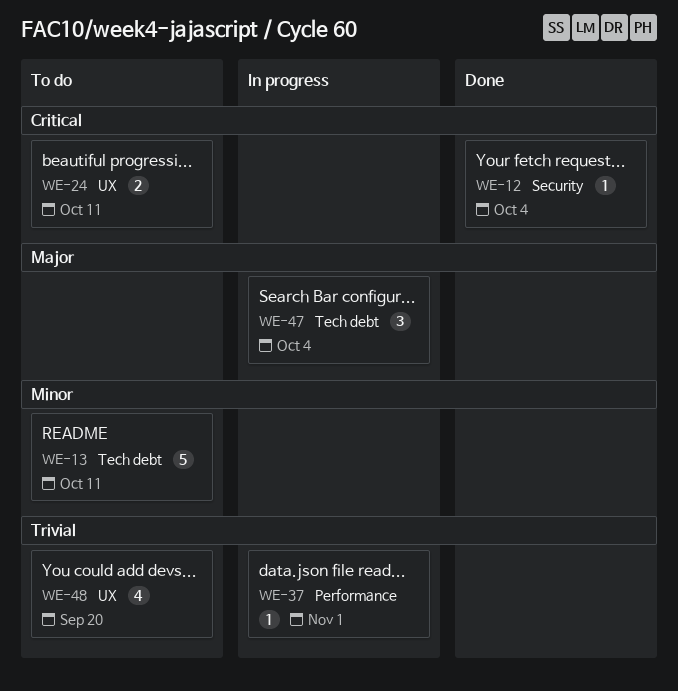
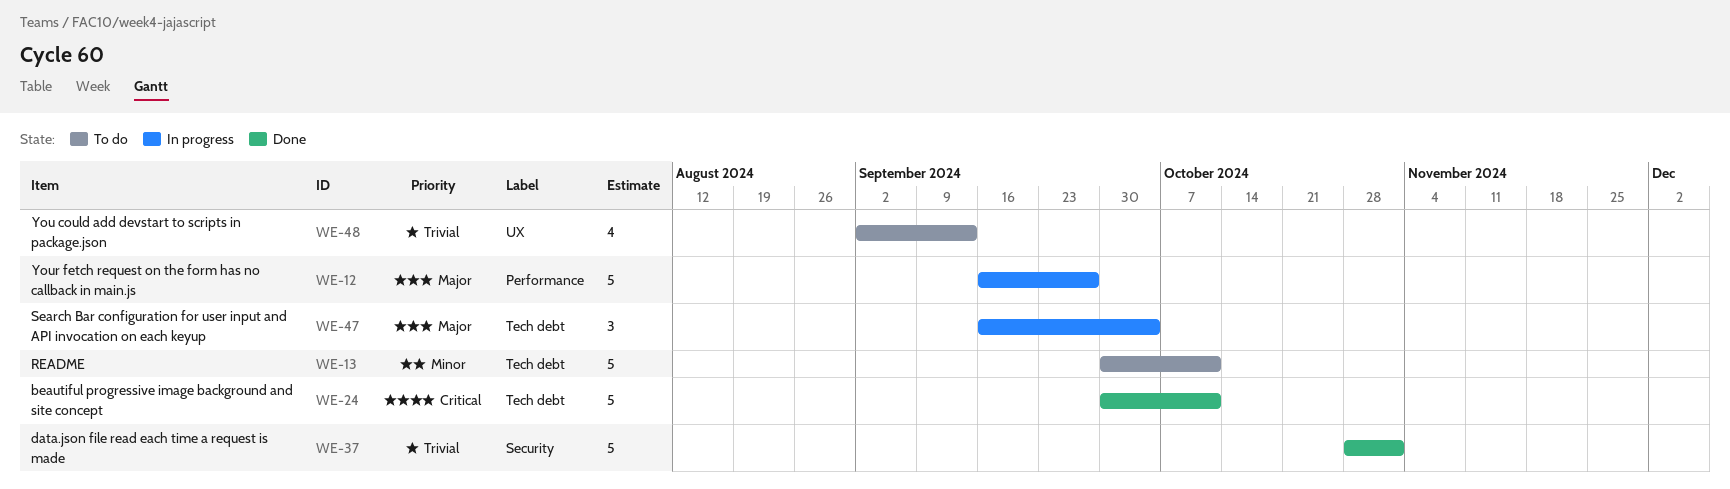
WE-12, status: Done -> In progress
WE-12, priority: Critical -> Major
WE-12, label: Security -> Performance
WE-12, estimate: 1 -> 5
WE-12, due: Oct 4 -> Sep 27
WE-24, status: To do -> Done
WE-24, label: UX -> Tech debt
WE-24, estimate: 2 -> 5
WE-37, status: In progress -> Done
WE-37, label: Performance -> Security
WE-37, estimate: 1 -> 5
WE-48, due: Sep 20 -> Sep 13

